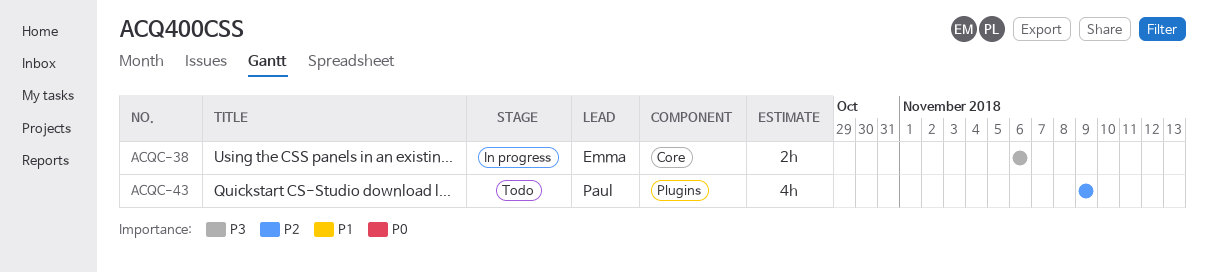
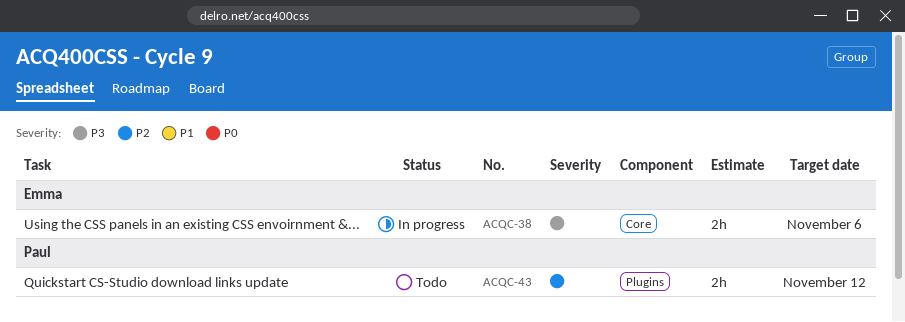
ACQC-43, estimate: 4h -> 2h
ACQC-43, due: Nov 9 -> Nov 12

